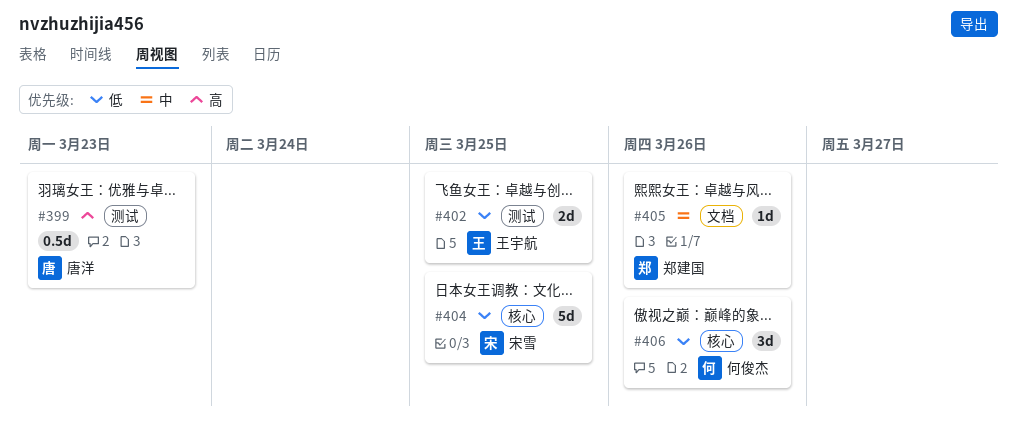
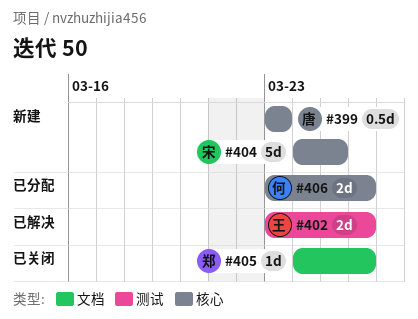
#399, label: 测试 -> 核心
#402, due: Mar 25 -> Mar 26
#406, estimate: 3d -> 2d

